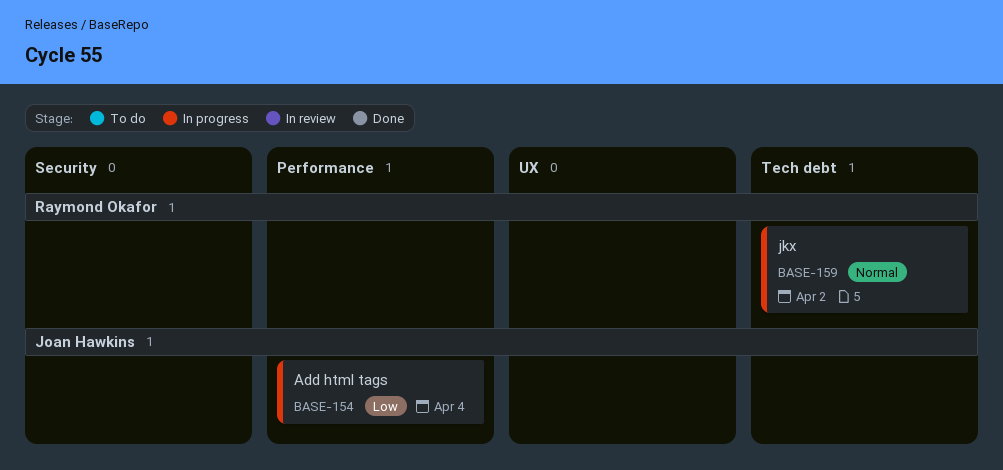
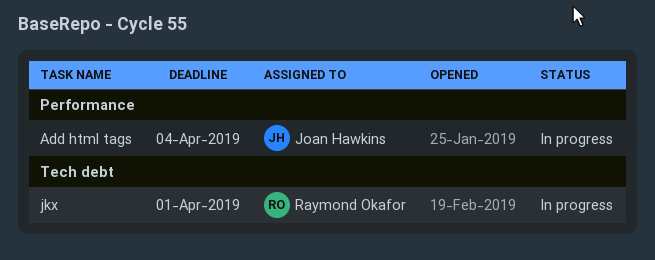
jkx, due: Apr 2 -> Apr 1

